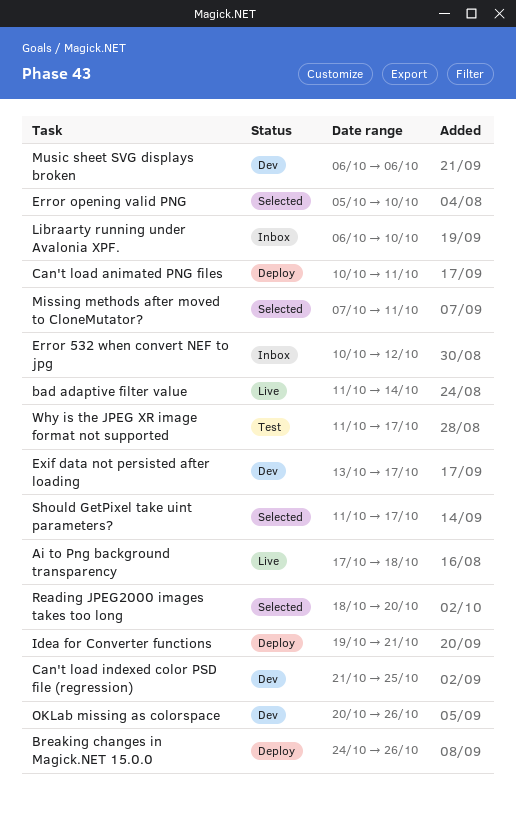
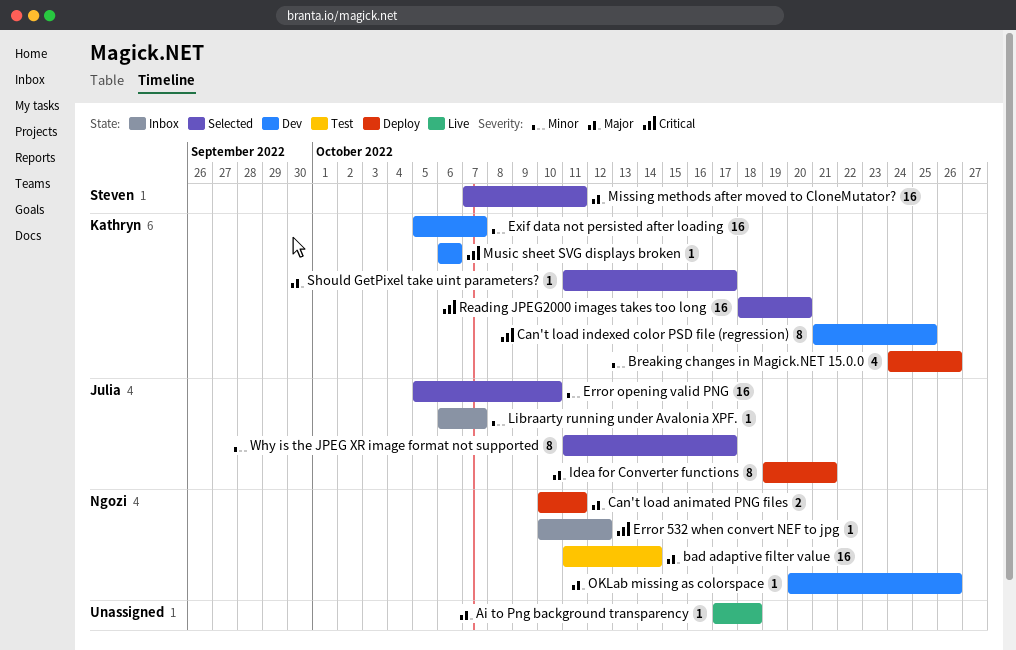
bad adaptive filter value, status: Live -> Test
Exif data not persisted after loading, start: Oct 13 -> Oct 5
Exif data not persisted after loading, due: Oct 17 -> Oct 7
Libraarty running under Avalonia XPF., due: Oct 10 -> Oct 7
Why is the JPEG XR image format not supported, status: Test -> Selected

